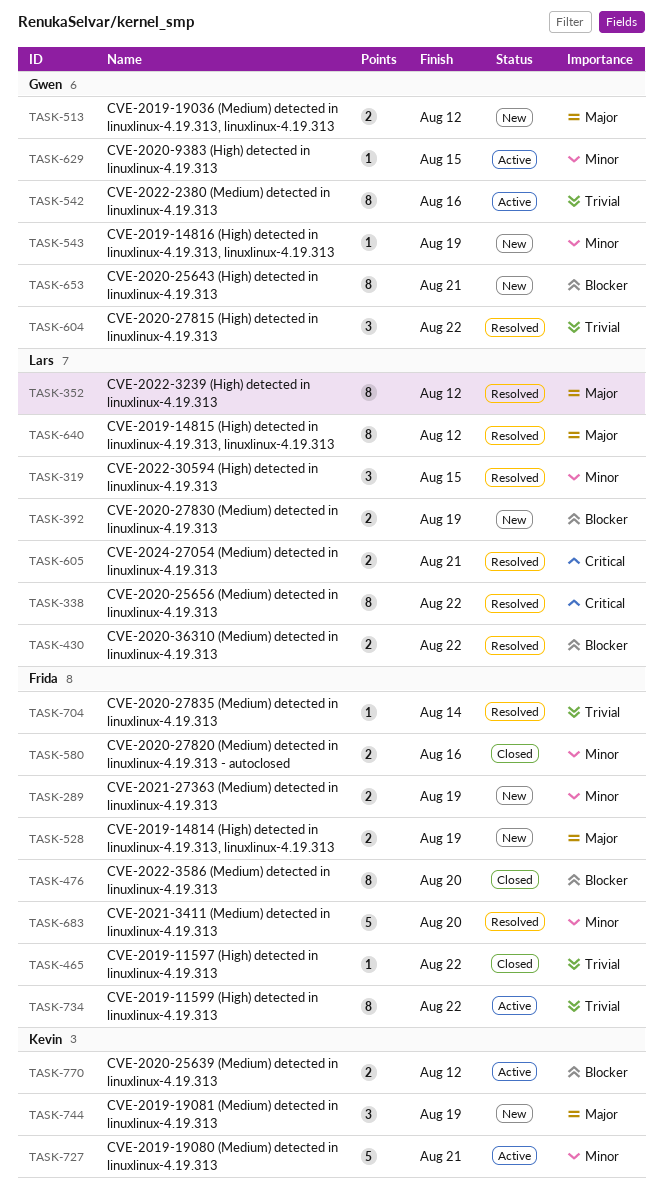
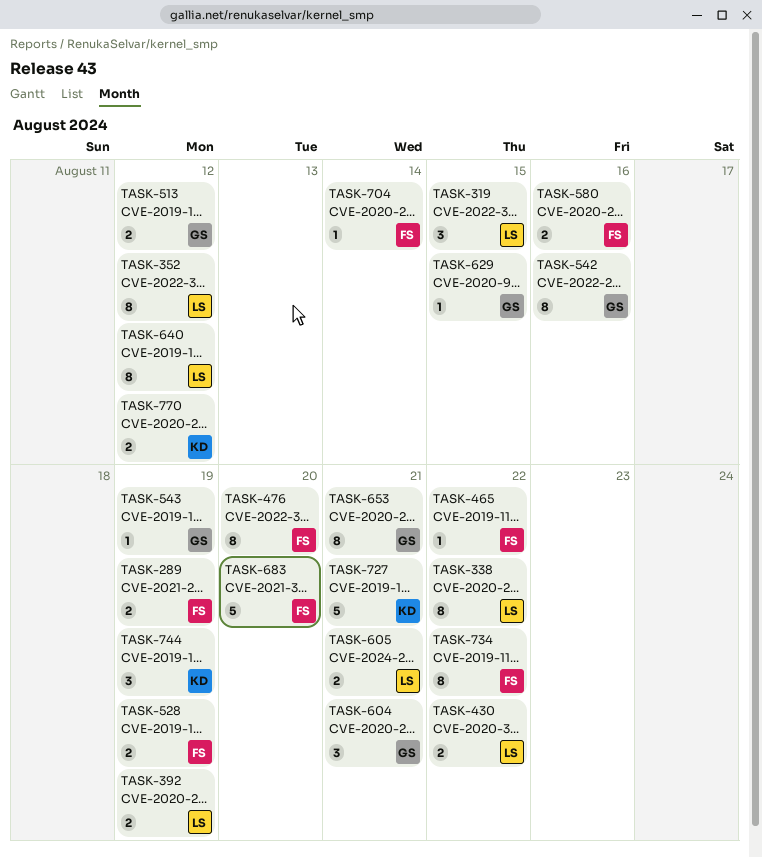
TASK-604, due: Aug 22 -> Aug 21

